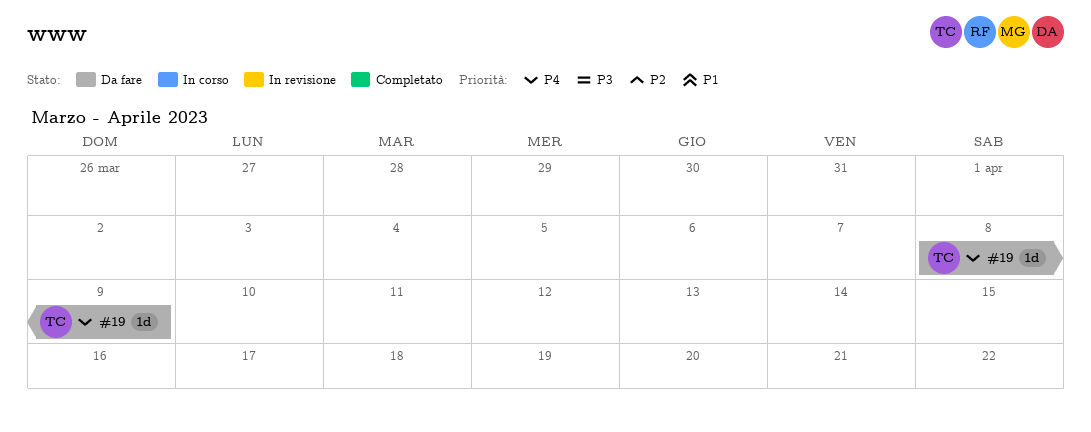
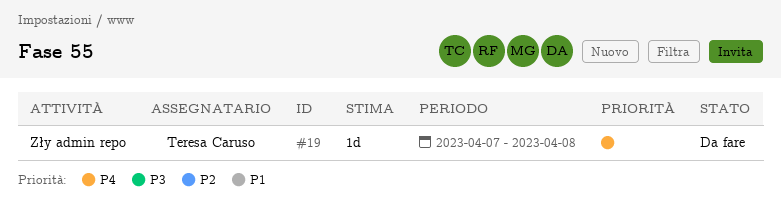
#19, start: Apr 8 -> Apr 7
#19, due: Apr 9 -> Apr 8

